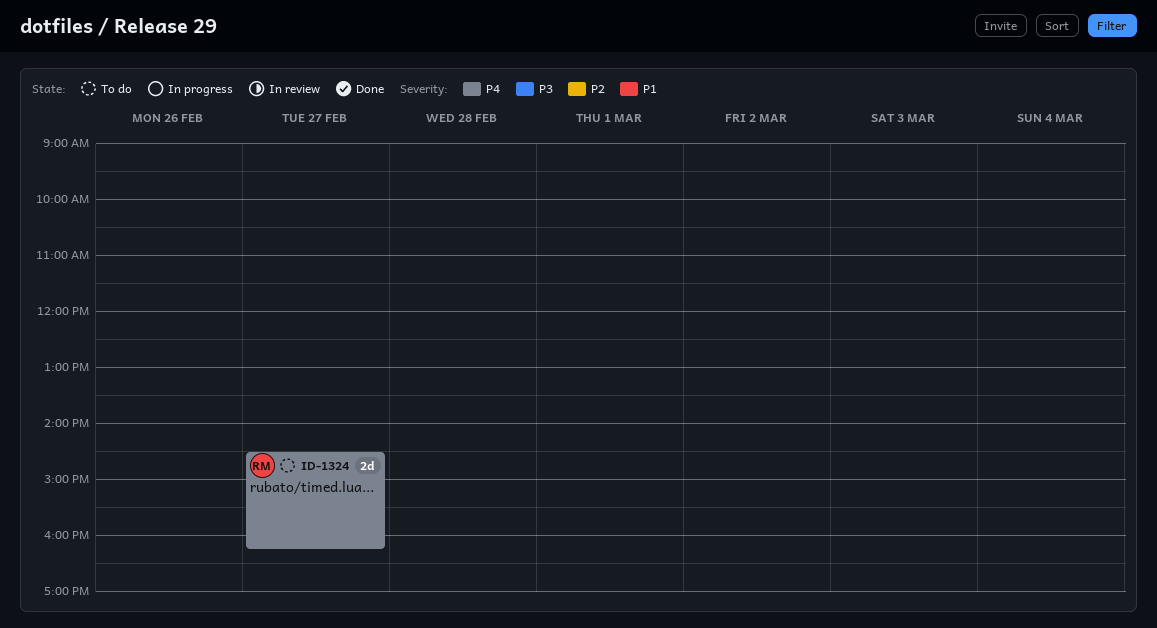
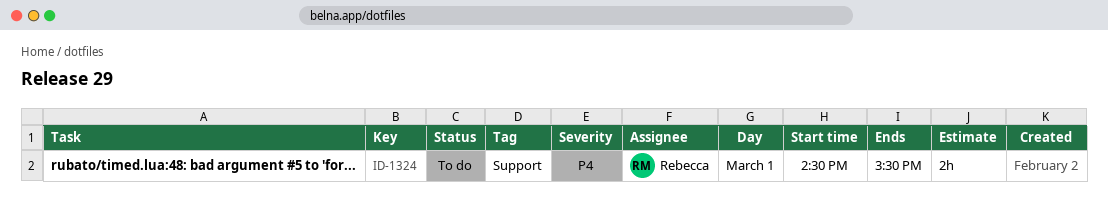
ID-1324, estimate: 2d -> 2h
ID-1324, day: Feb 27 -> Mar 1
ID-1324, ends: 16:15 -> 15:30

